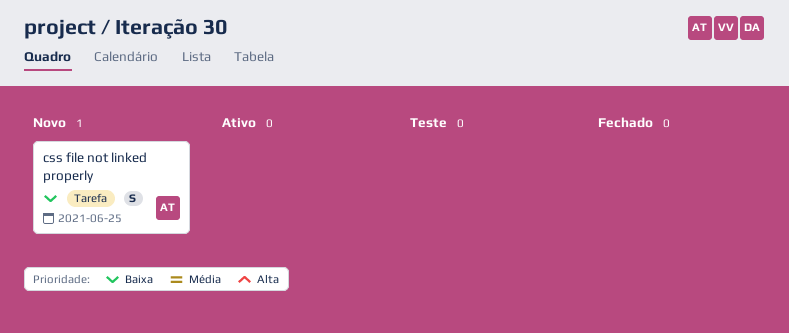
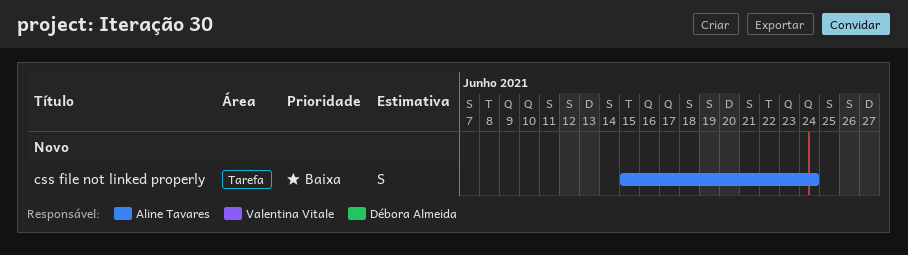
css file not linked properly, due: Jun 25 -> Jun 24

